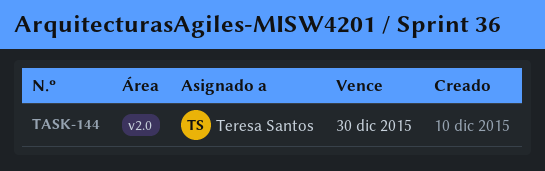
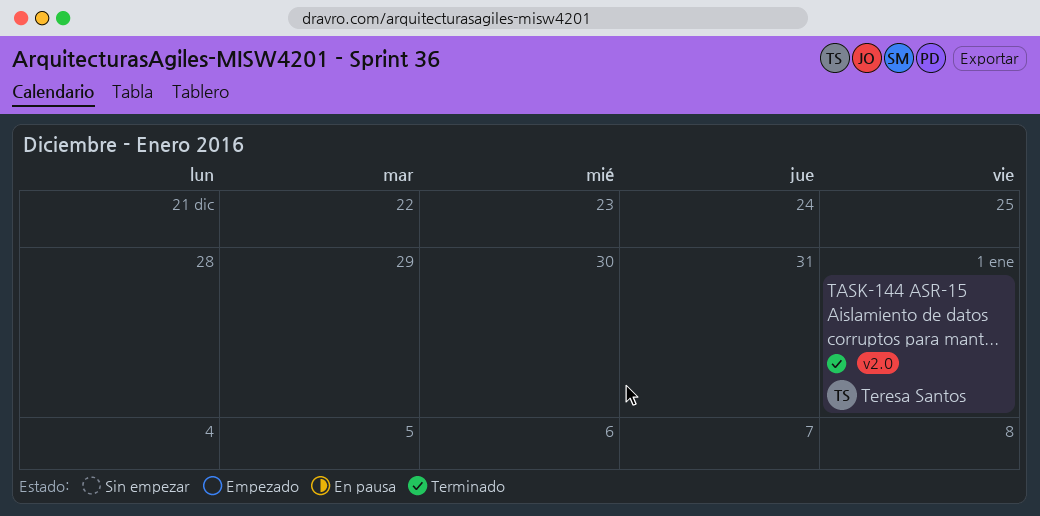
TASK-144, due: Dec 30 -> Jan 1

